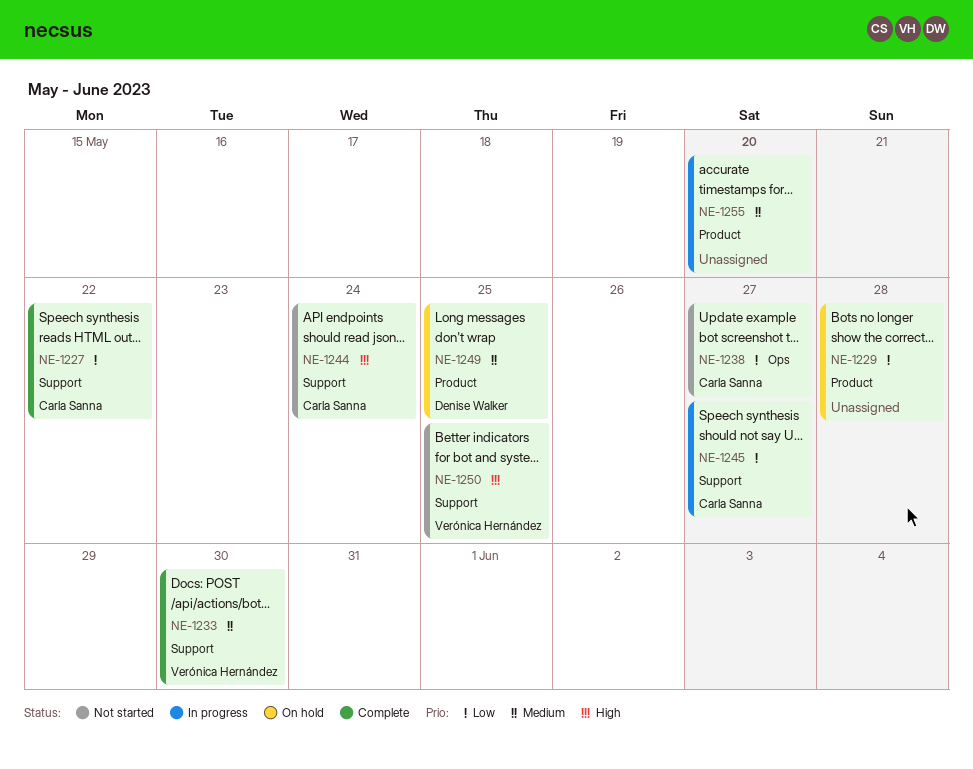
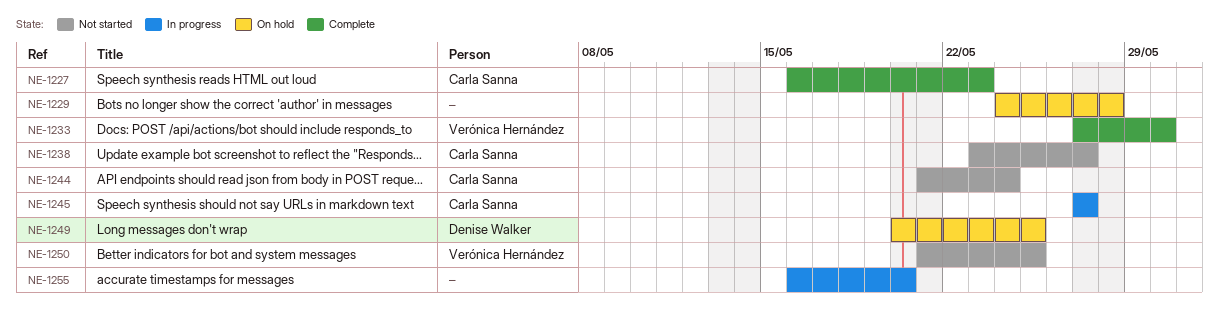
NE-1227, due: May 22 -> May 23

